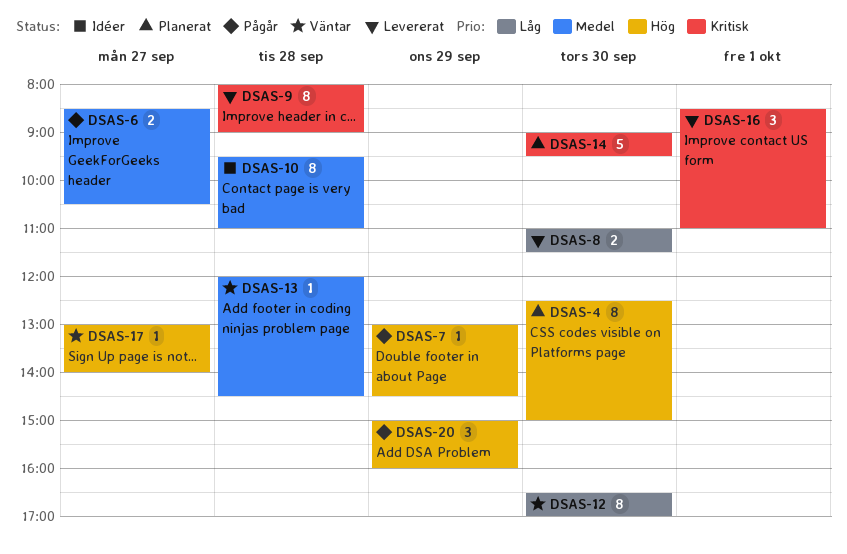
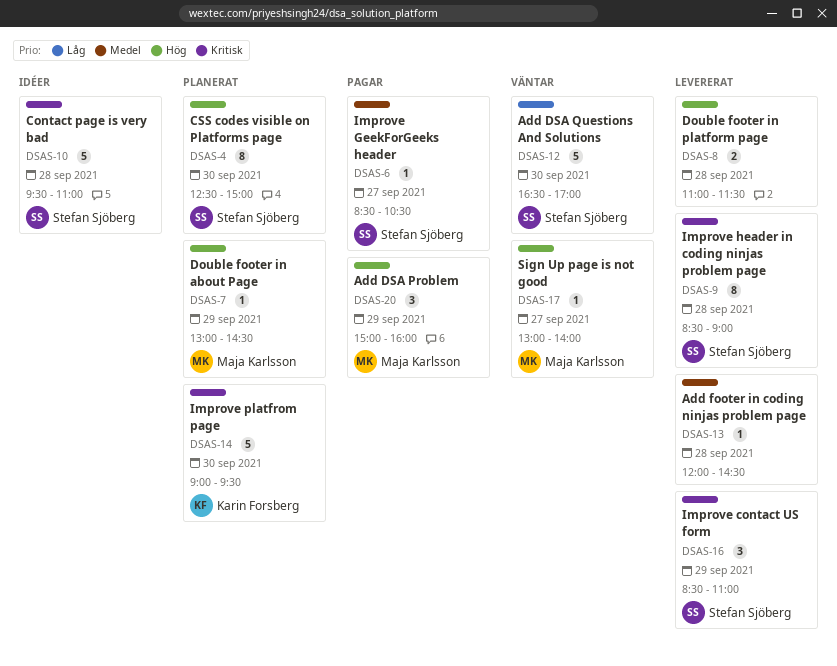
DSAS-6, estimate: 2 -> 1
DSAS-7, status: Pågår -> Planerat
DSAS-8, priority: Låg -> Hög
DSAS-8, day: Sep 30 -> Sep 28
DSAS-9, begins: 08:00 -> 08:30
DSAS-10, priority: Medel -> Kritisk
DSAS-10, estimate: 8 -> 5
DSAS-12, estimate: 8 -> 5
DSAS-13, status: Väntar -> Levererat
DSAS-16, day: Oct 1 -> Sep 29

